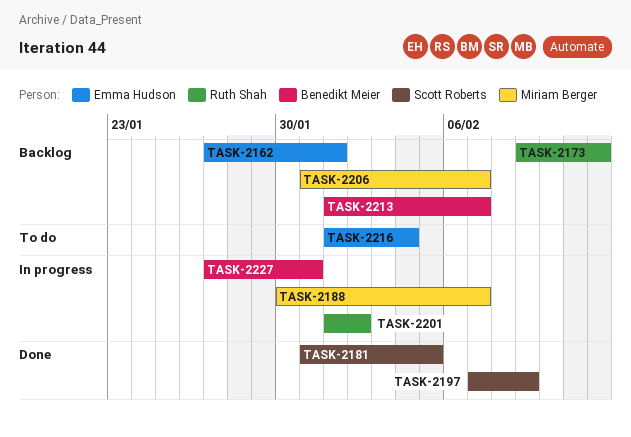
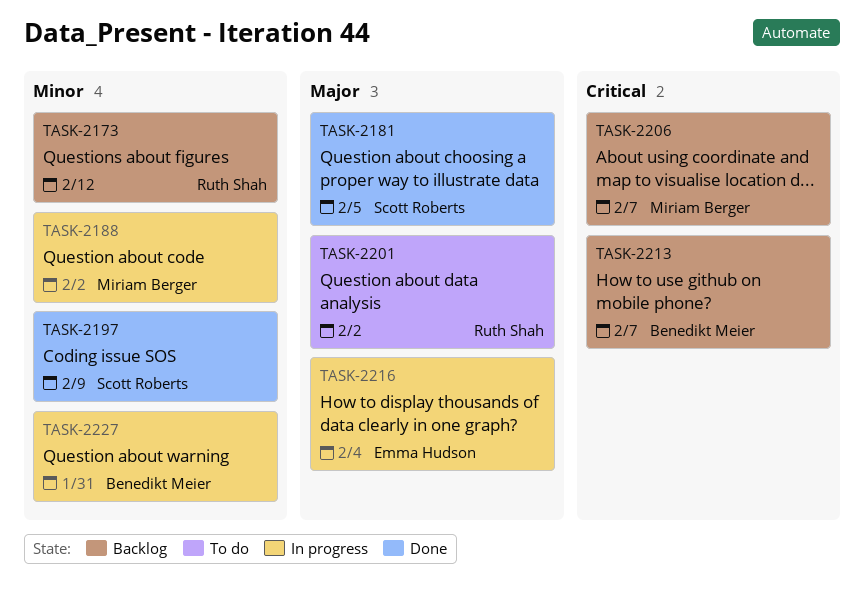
TASK-2162: present -> none
TASK-2188, due: Feb 7 -> Feb 2
TASK-2201, status: In progress -> To do
TASK-2216, status: To do -> In progress

